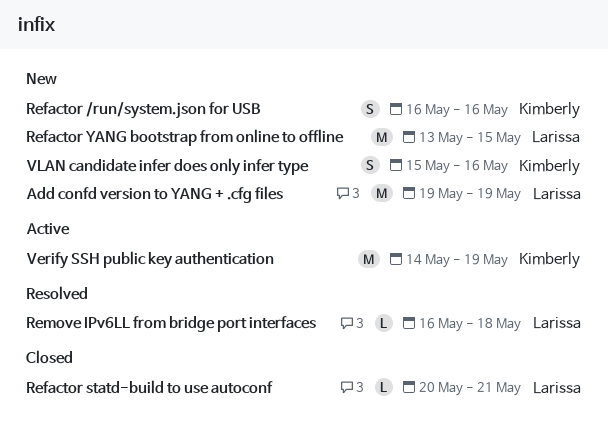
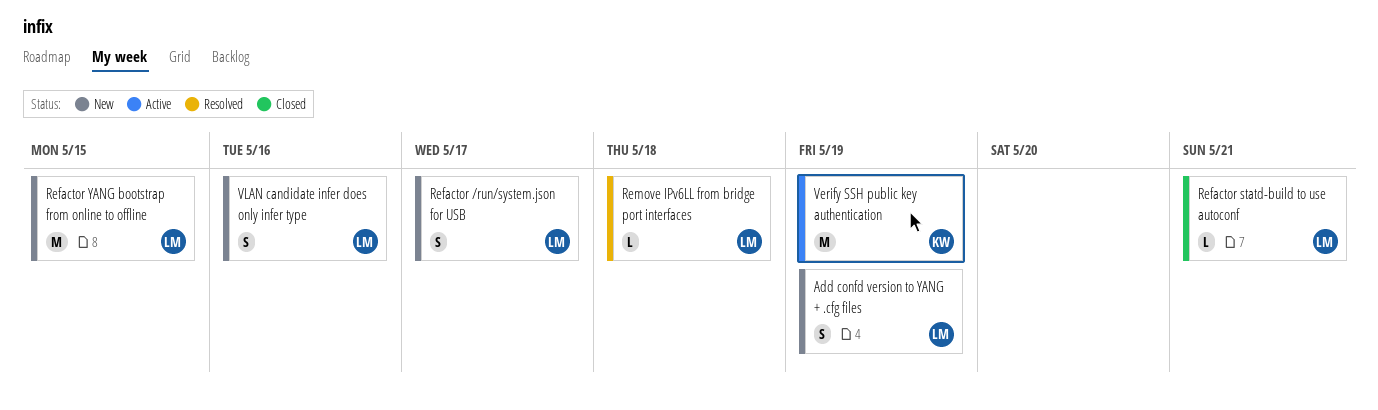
Add confd version to YANG + .cfg files, estimate: M -> S
Refactor /run/system.json for USB, owner: Kimberly -> Larissa
Refactor /run/system.json for USB, due: May 16 -> May 17
VLAN candidate infer does only infer type, owner: Kimberly -> Larissa

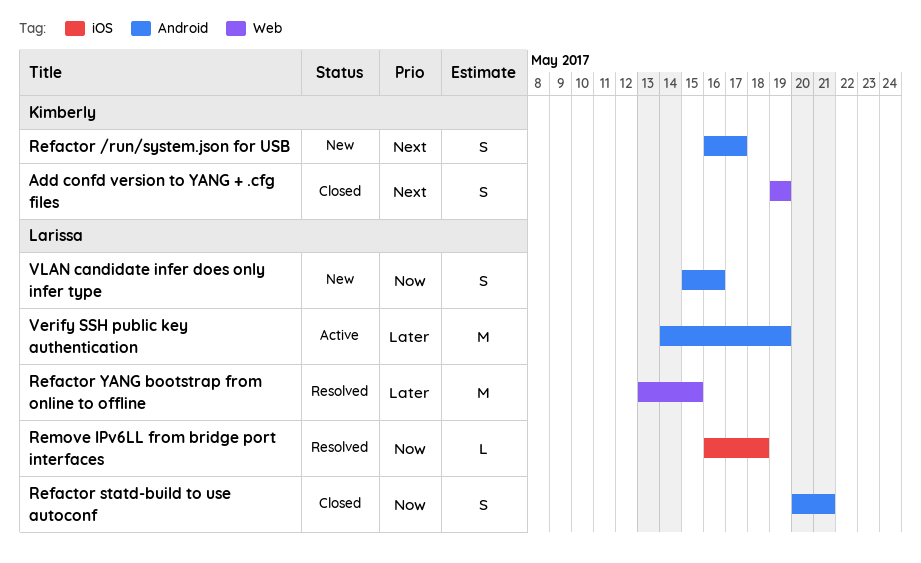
Add confd version to YANG + .cfg files, status: New -> Closed
Add confd version to YANG + .cfg files, owner: Larissa -> Kimberly
Refactor /run/system.json for USB, owner: Larissa -> Kimberly
Refactor statd-build to use autoconf, estimate: L -> S
Refactor YANG bootstrap from online to offline, status: New -> Resolved
Verify SSH public key authentication, owner: Kimberly -> Larissa

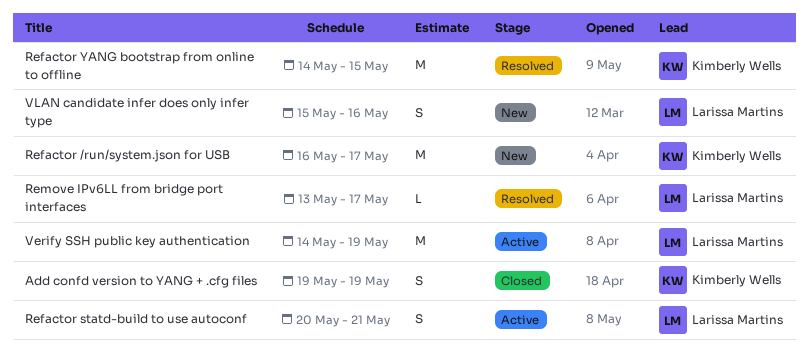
Refactor /run/system.json for USB, estimate: S -> M
Refactor statd-build to use autoconf, status: Closed -> Active
Refactor YANG bootstrap from online to offline, owner: Larissa Martins -> Kimberly Wells
Refactor YANG bootstrap from online to offline, start: May 13 -> May 14
Remove IPv6LL from bridge port interfaces, start: May 16 -> May 13
Remove IPv6LL from bridge port interfaces, due: May 18 -> May 17

